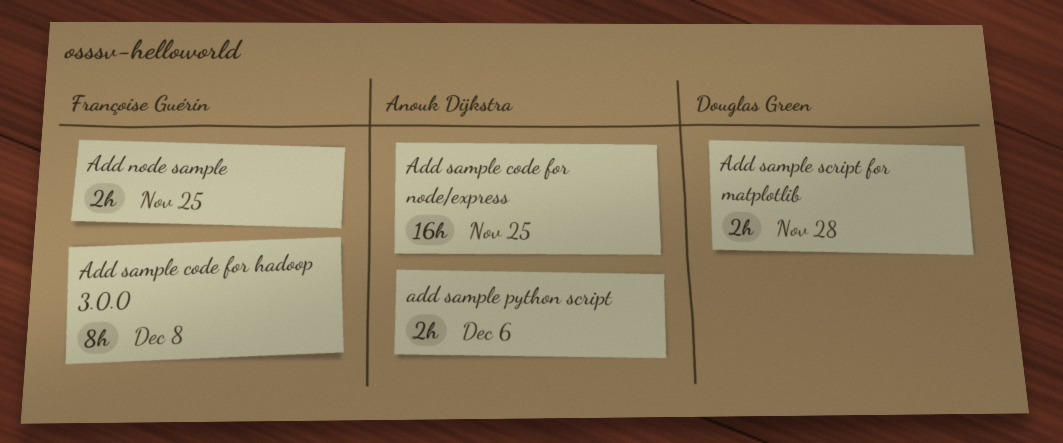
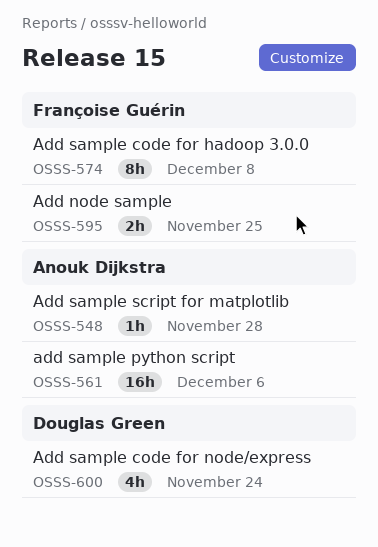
Add sample code for node/express, owner: Anouk Dijkstra -> Douglas Green
Add sample code for node/express, estimate: 16h -> 4h
Add sample code for node/express, due: Nov 25 -> Nov 24
add sample python script, estimate: 2h -> 16h
Add sample script for matplotlib, owner: Douglas Green -> Anouk Dijkstra
Add sample script for matplotlib, estimate: 2h -> 1h

